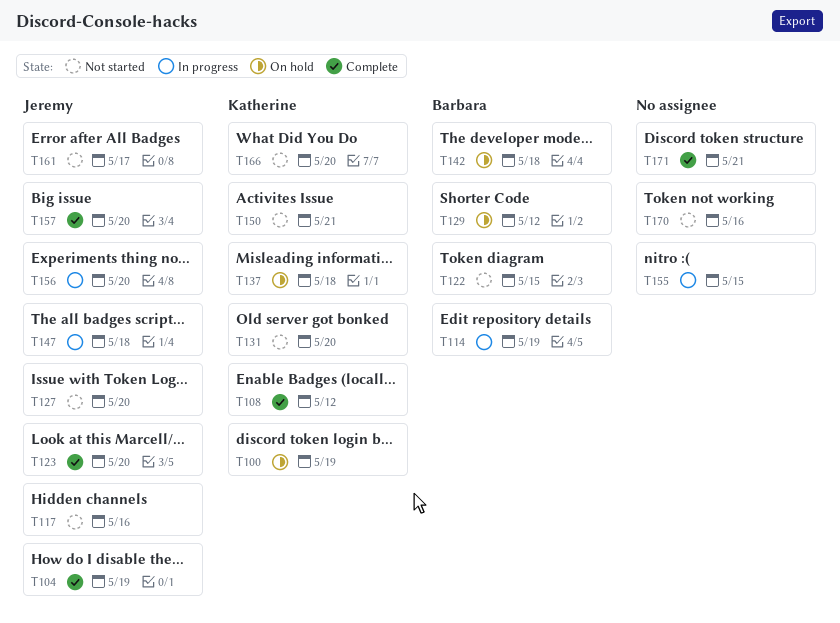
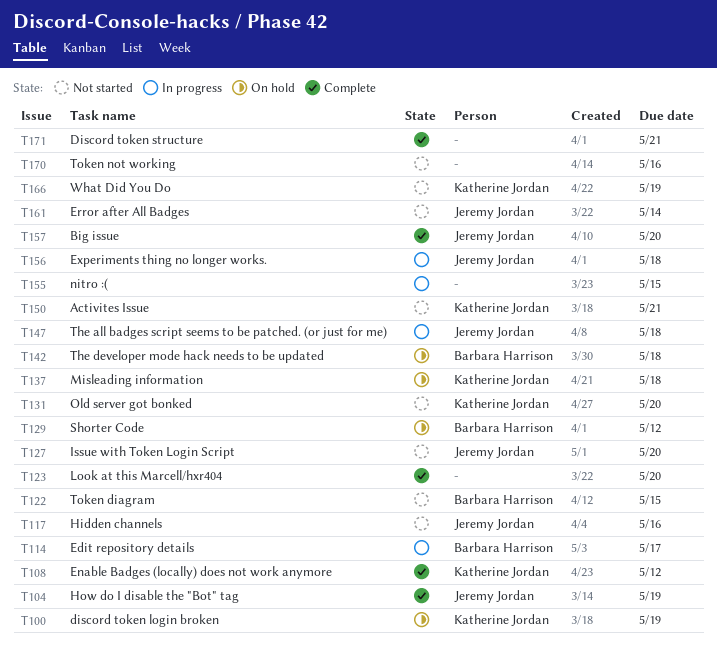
T114, due: May 19 -> May 17
T123, owner: Jeremy Jordan -> none
T156, due: May 20 -> May 18
T161, due: May 17 -> May 14
T166, due: May 20 -> May 19

